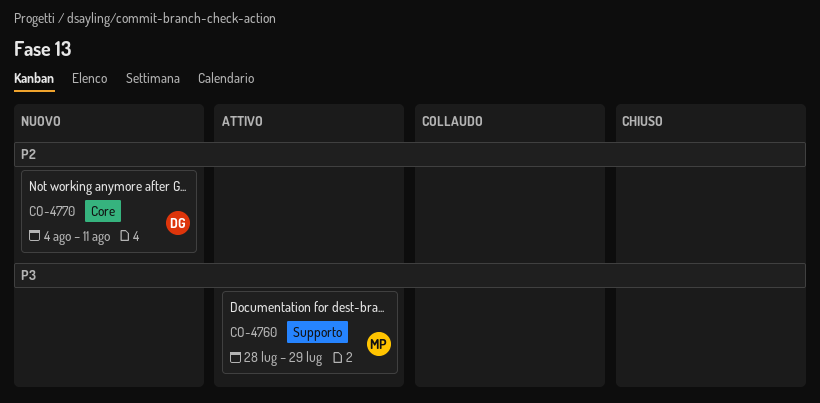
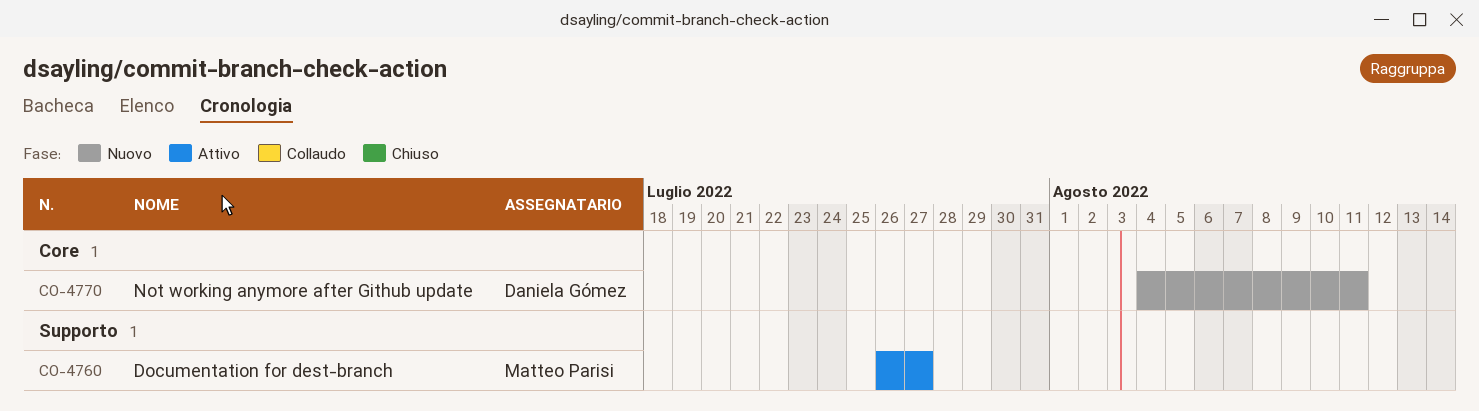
CO-4760, start: Jul 28 -> Jul 26
CO-4760, due: Jul 29 -> Jul 27

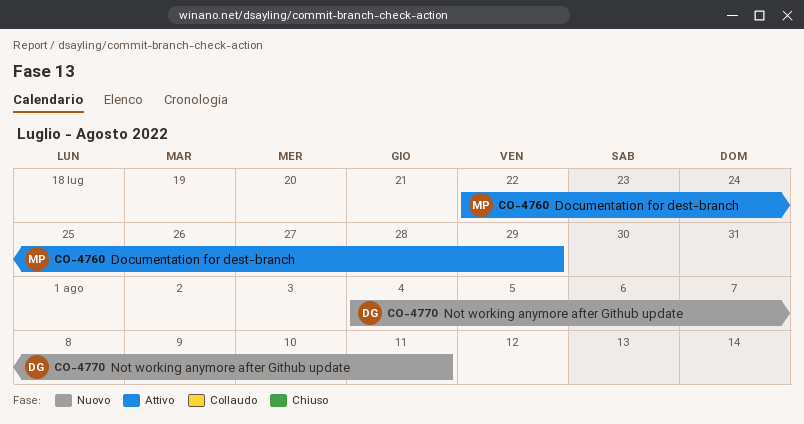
CO-4760, start: Jul 26 -> Jul 22
CO-4760, due: Jul 27 -> Jul 29

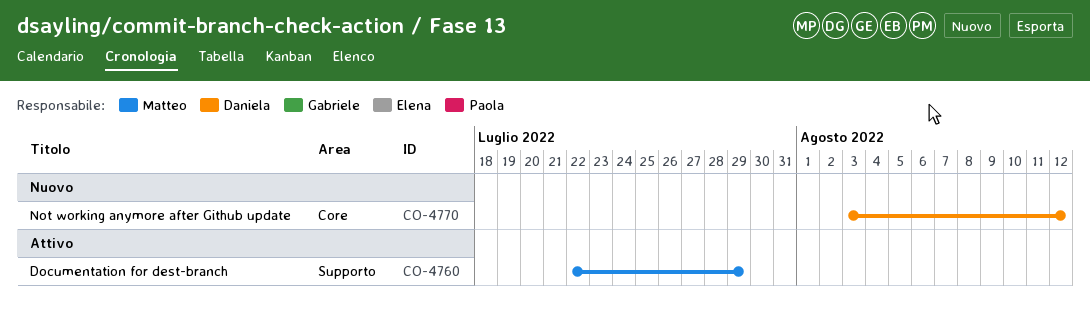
CO-4770, start: Aug 4 -> Aug 3
CO-4770, due: Aug 11 -> Aug 12

